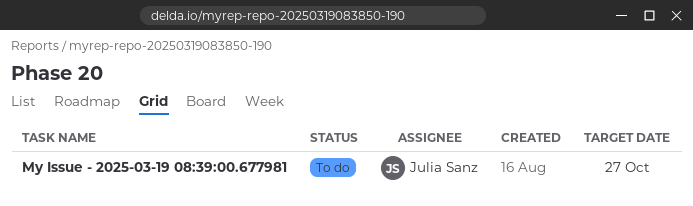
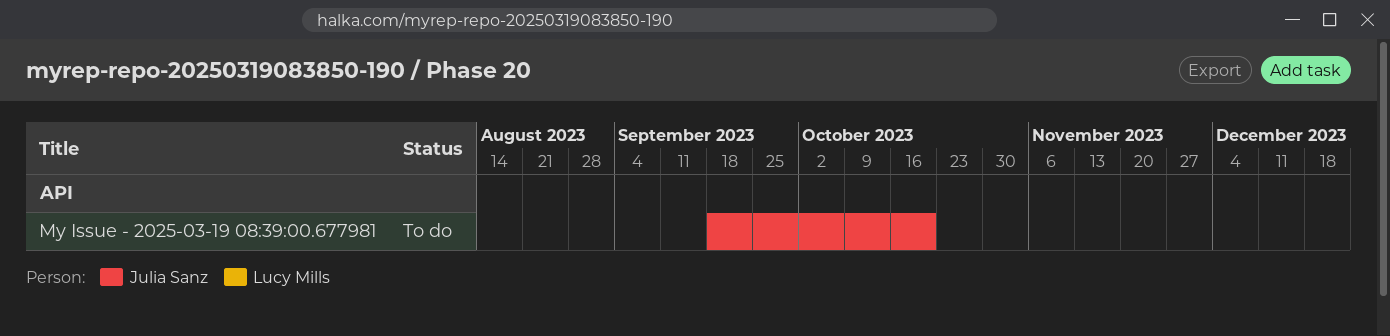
My Issue - 2025-03-19 08:39:00.677981, due: Oct 27 -> Oct 20

